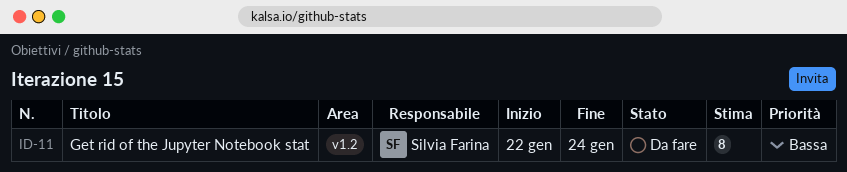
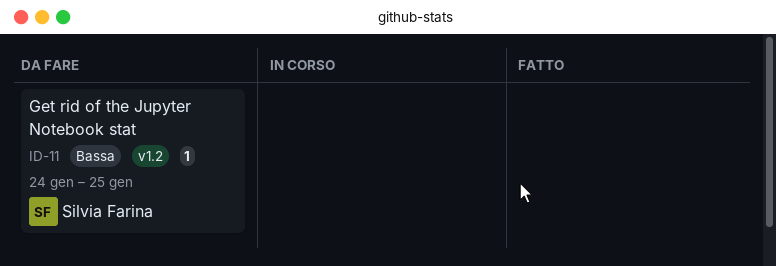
ID-11, estimate: 8 -> 1
ID-11, start: Jan 22 -> Jan 24
ID-11, due: Jan 24 -> Jan 25

